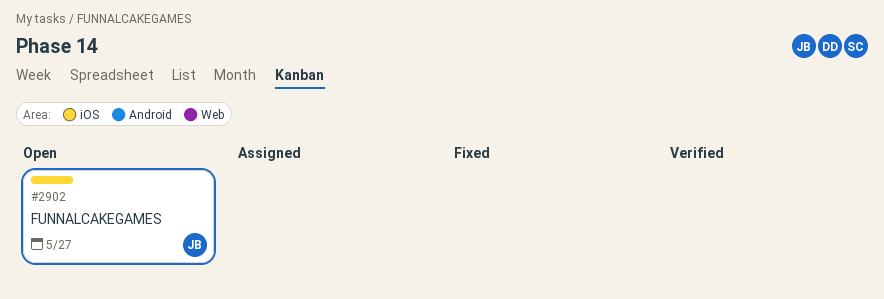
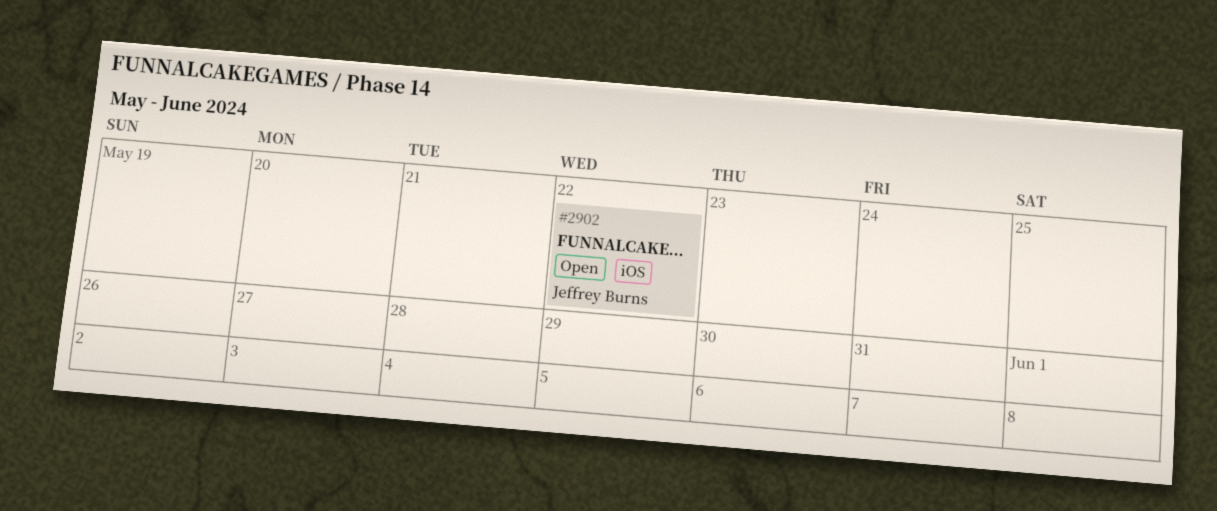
#2902, due: May 27 -> May 22

